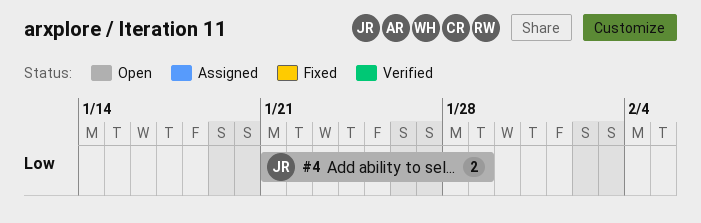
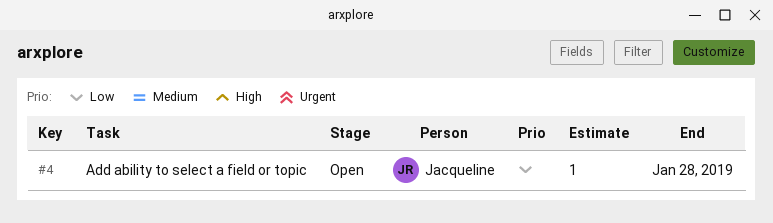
#4, estimate: 2 -> 1
#4, due: Jan 29 -> Jan 28

